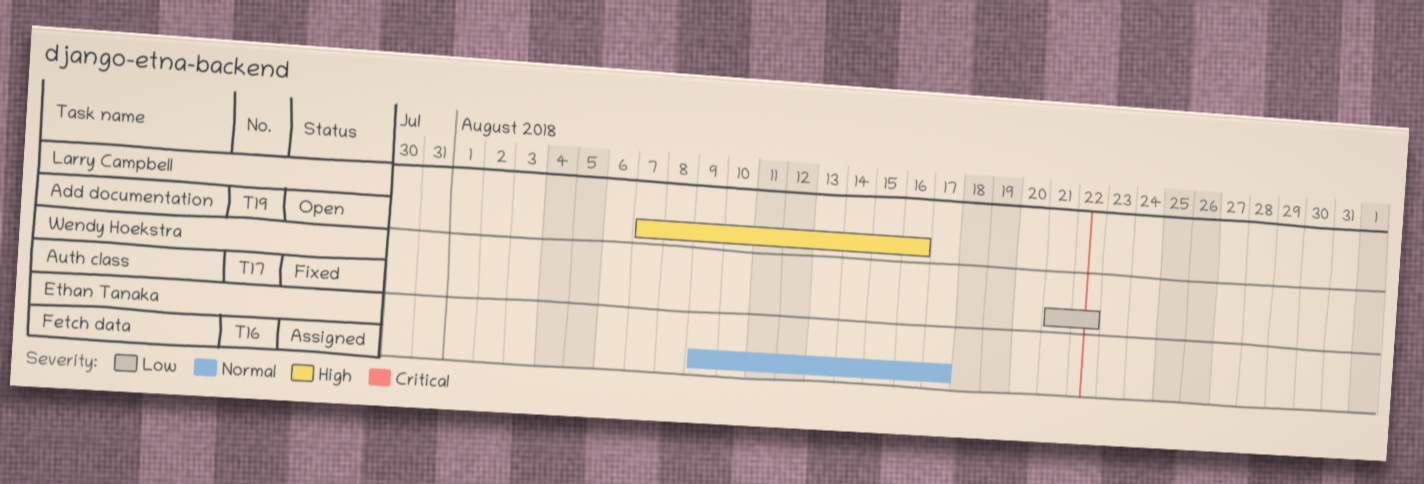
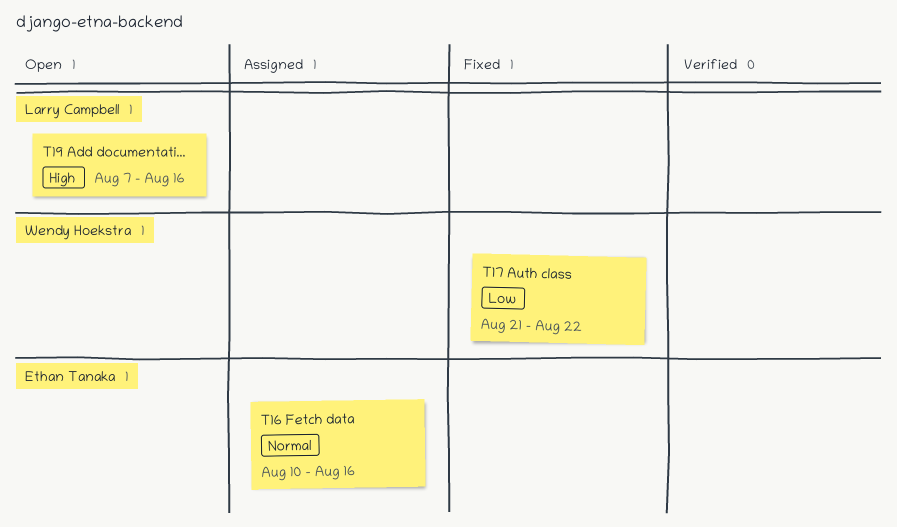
T16, start: Aug 9 -> Aug 10
T16, due: Aug 17 -> Aug 16

